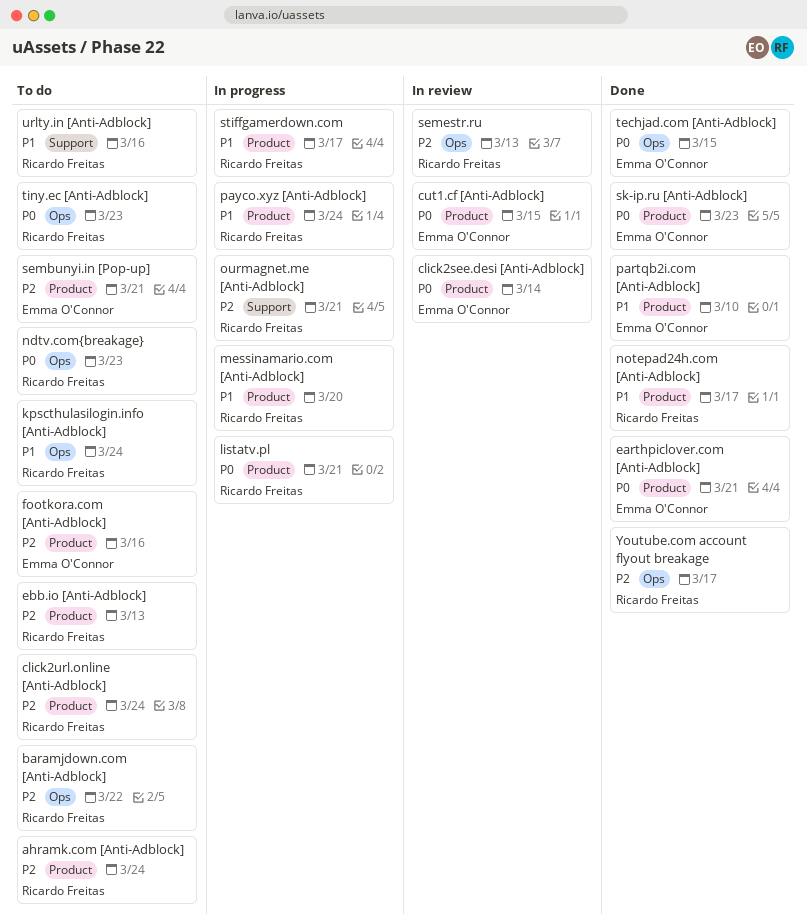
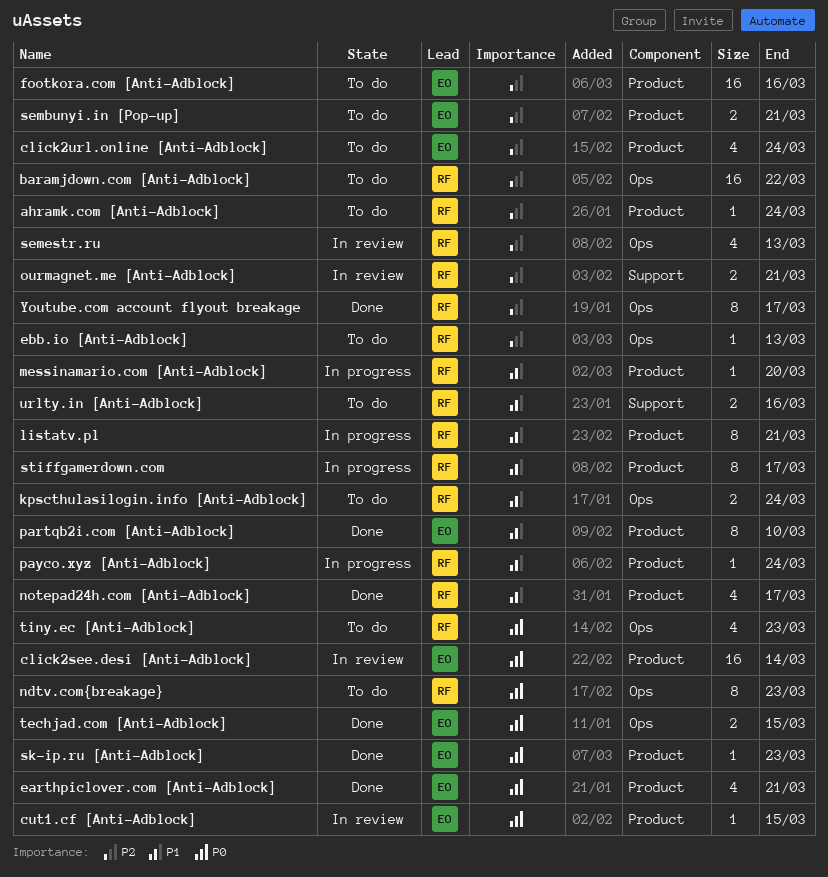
click2url.online [Anti-Adblock], owner: Ricardo Freitas -> Emma O'Connor
ebb.io [Anti-Adblock], label: Product -> Ops
listatv.pl, priority: P0 -> P1
ourmagnet.me [Anti-Adblock], status: In progress -> In review

